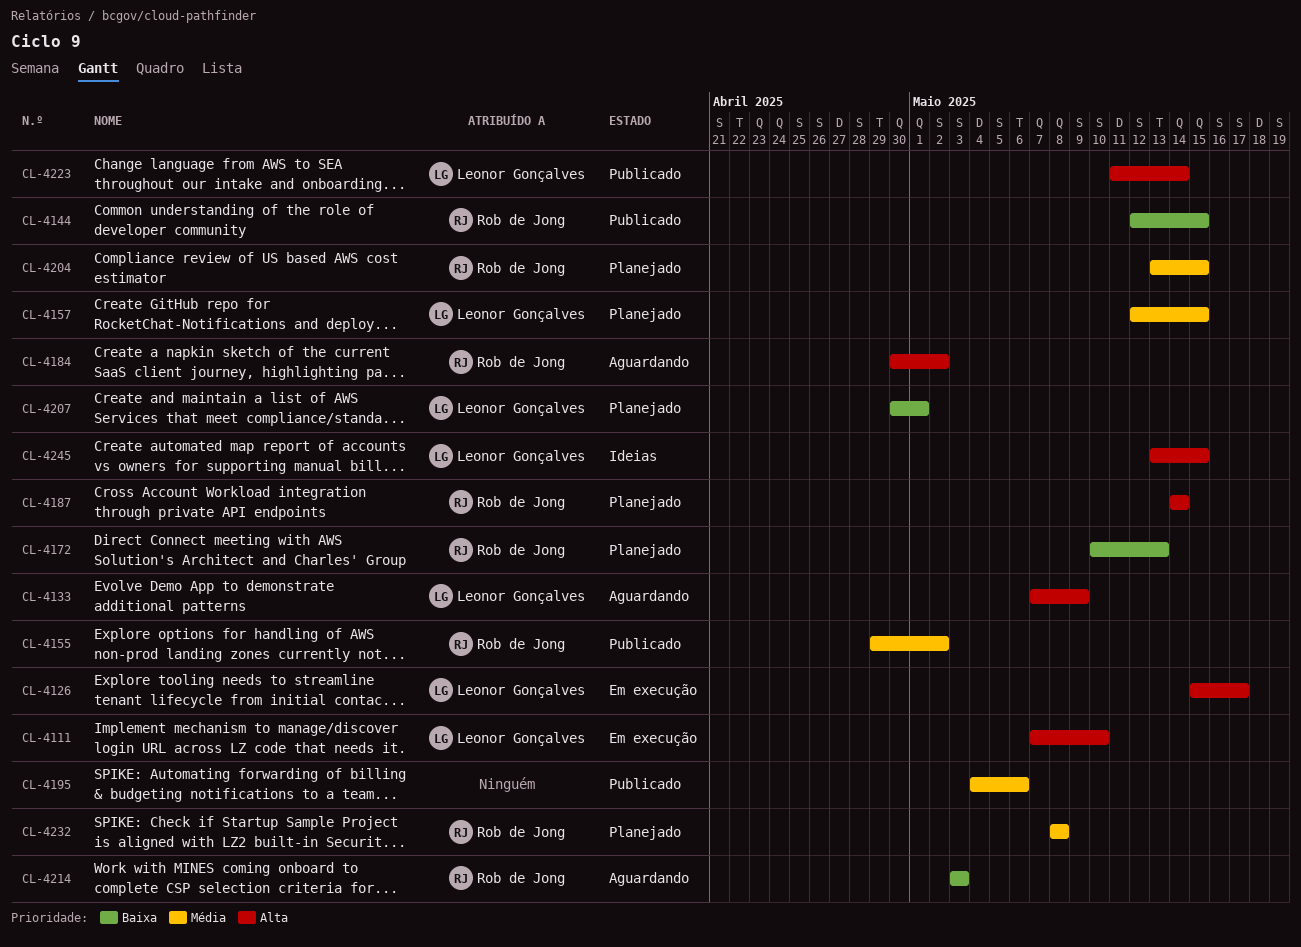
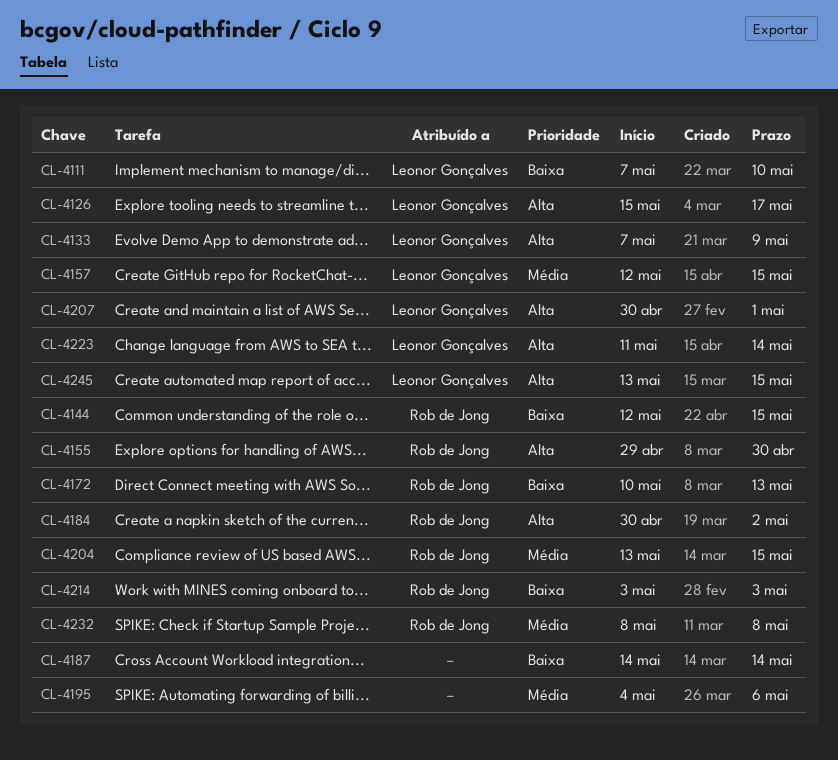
CL-4111, priority: Alta -> Baixa
CL-4155, priority: Média -> Alta
CL-4155, due: May 2 -> Apr 30
CL-4187, owner: Rob de Jong -> none
CL-4187, priority: Alta -> Baixa
CL-4207, priority: Baixa -> Alta

